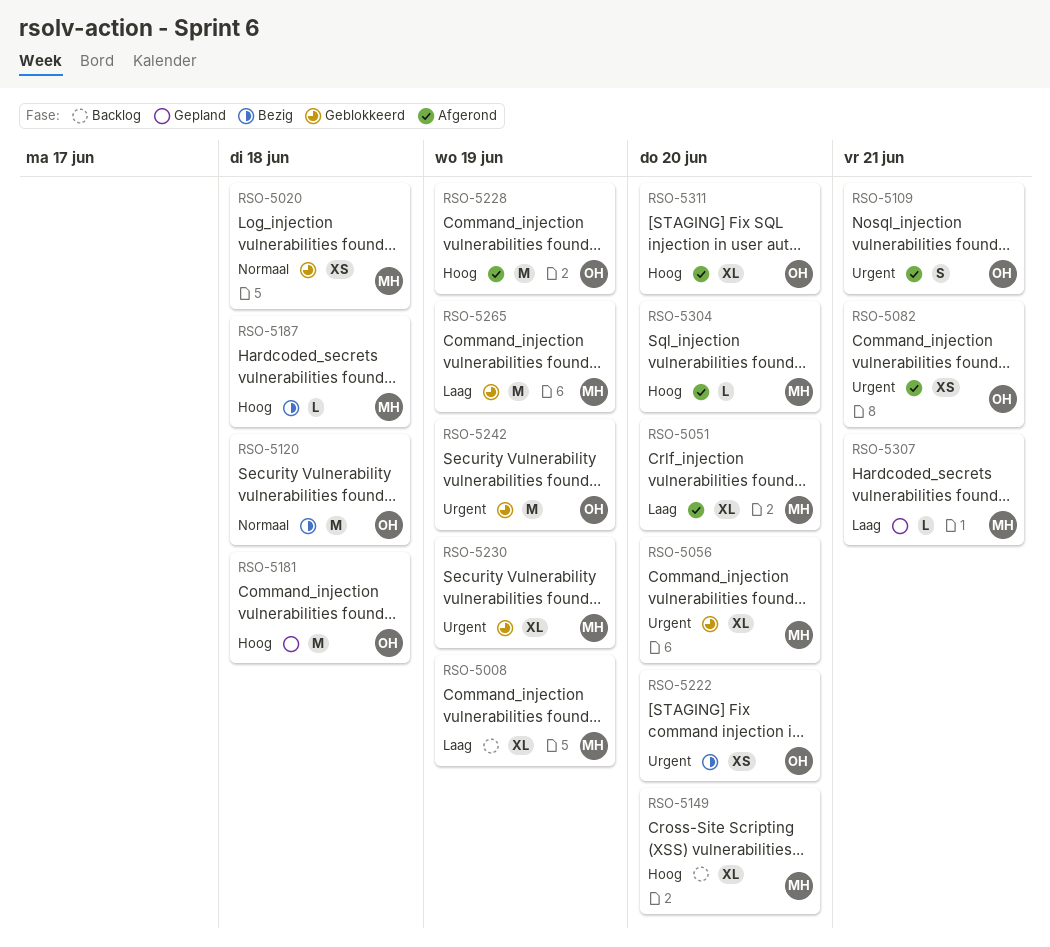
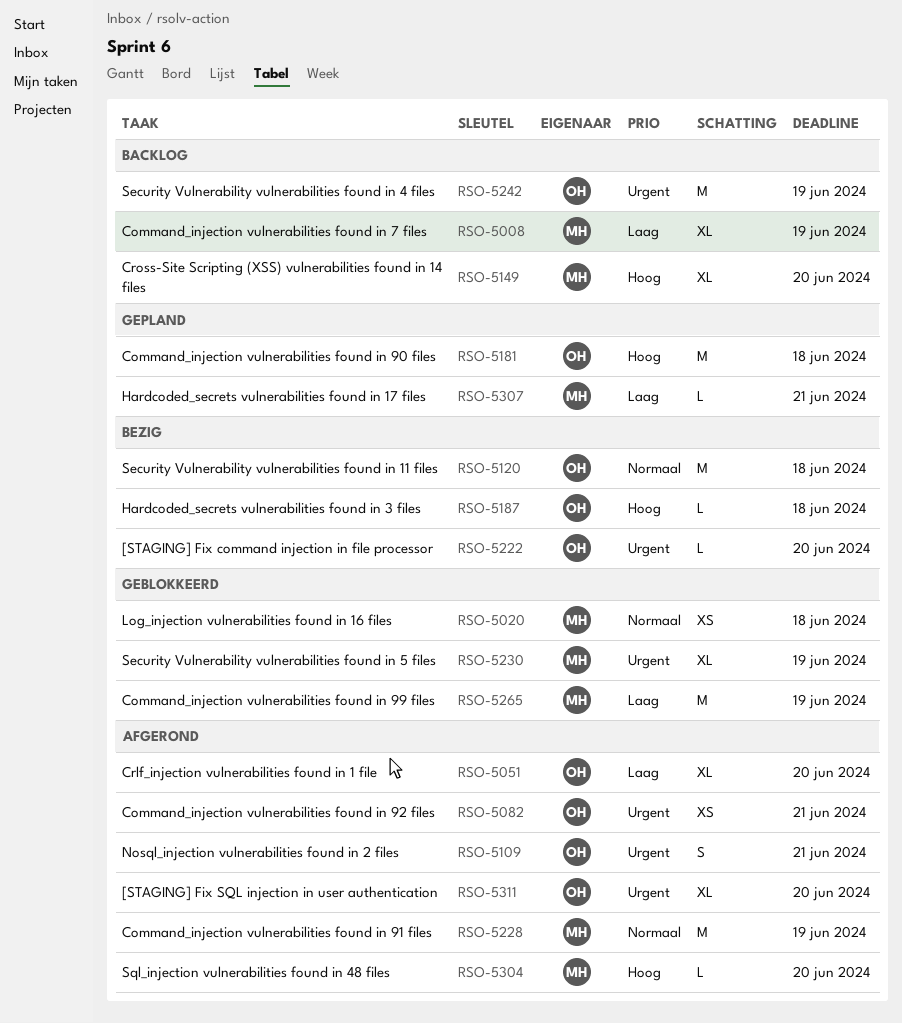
RSO-5051, owner: MH -> OH
RSO-5056: present -> none
RSO-5187, owner: MH -> OH
RSO-5222, estimate: XS -> L
RSO-5228, owner: OH -> MH
RSO-5228, priority: Hoog -> Normaal
RSO-5242, status: Geblokkeerd -> Backlog
RSO-5311, priority: Hoog -> Urgent

